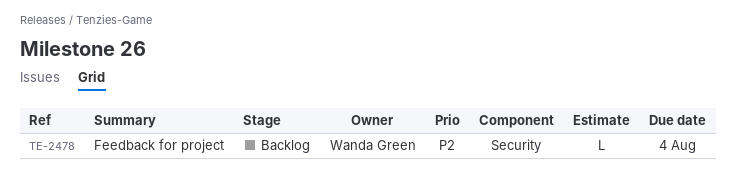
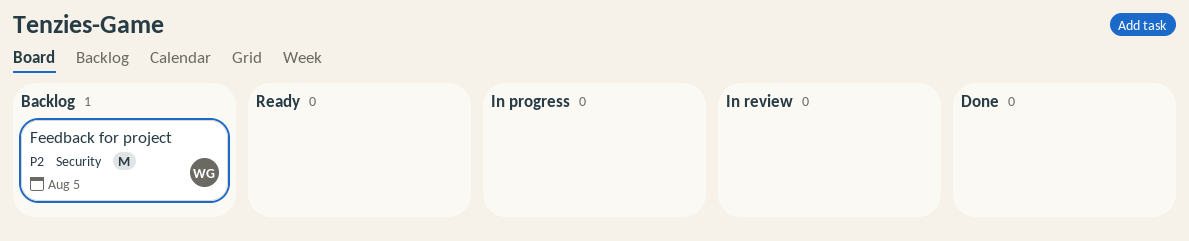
Feedback for project, estimate: L -> M
Feedback for project, due: Aug 4 -> Aug 5

